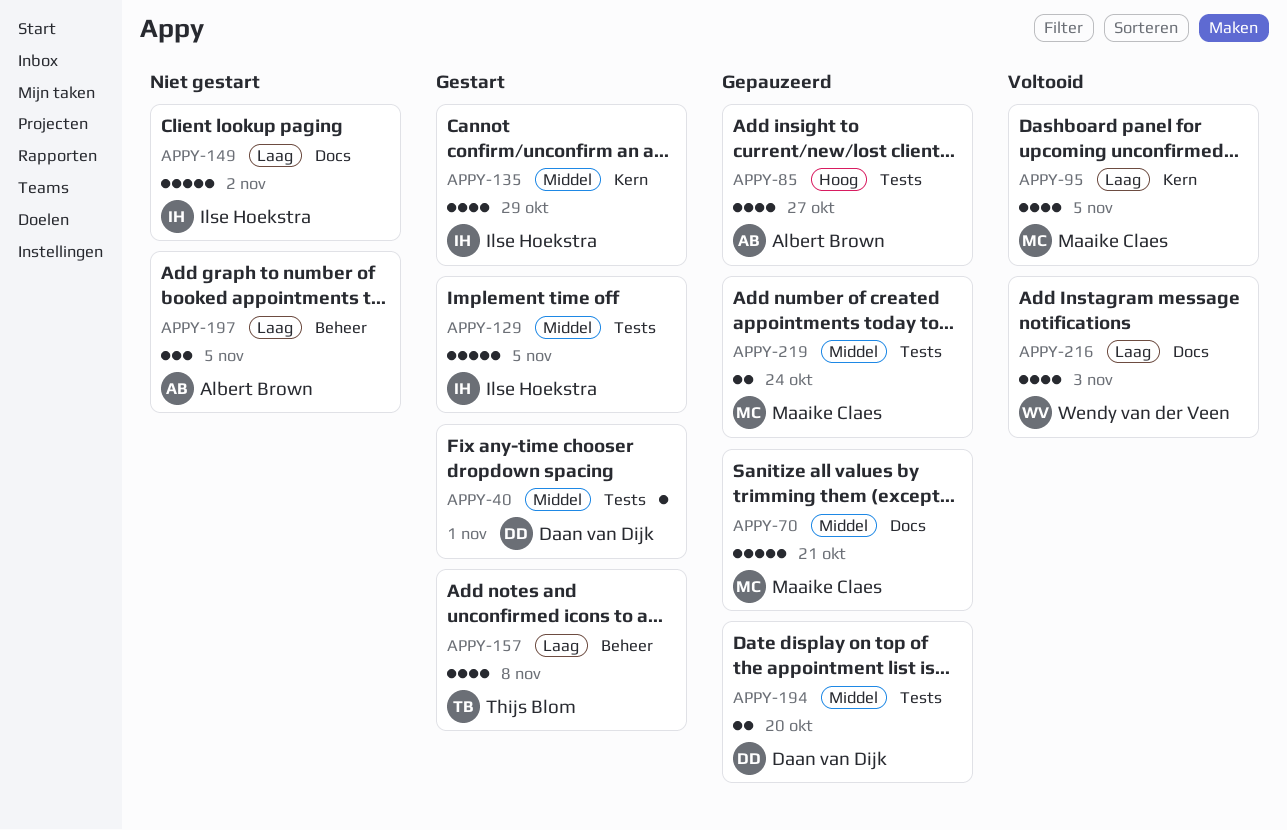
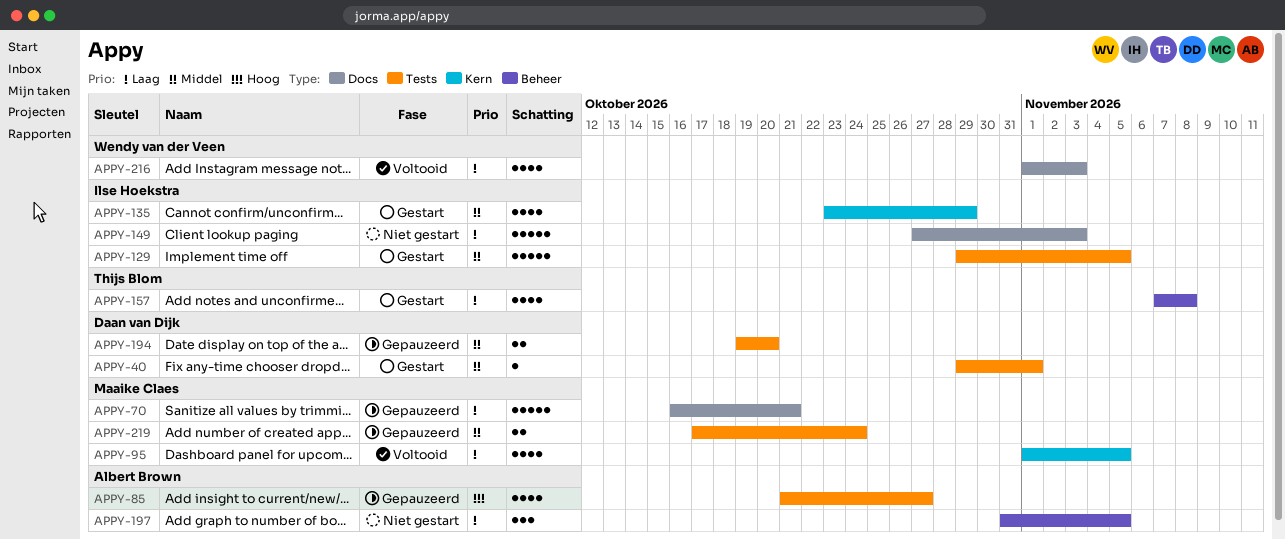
APPY-70, priority: Middel -> Laag
APPY-149, due: Nov 2 -> Nov 3

